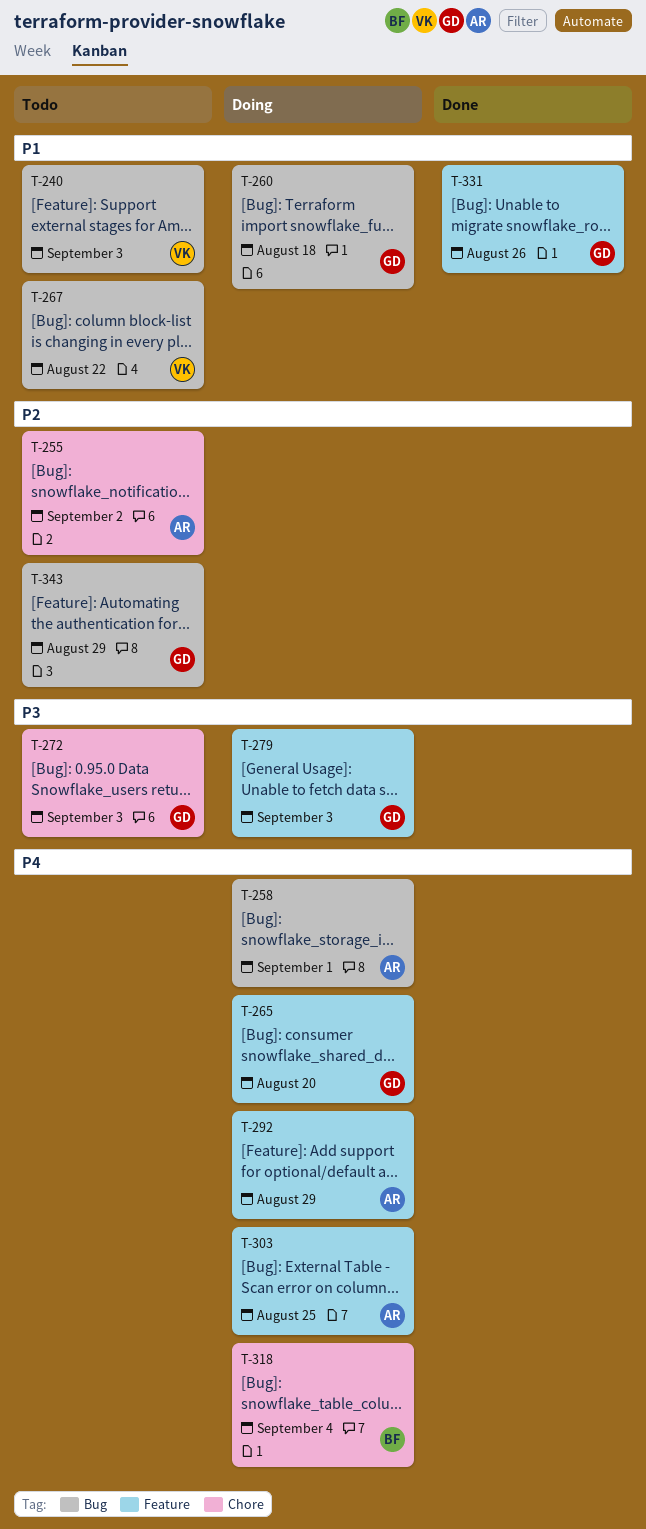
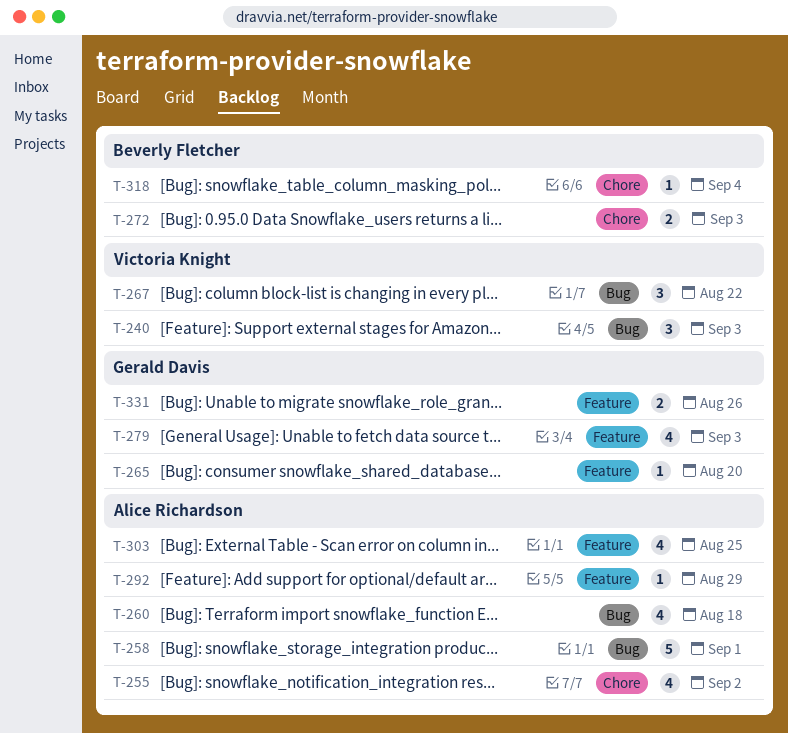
T-260, owner: Gerald Davis -> Alice Richardson
T-272, owner: Gerald Davis -> Beverly Fletcher
T-343: present -> none

